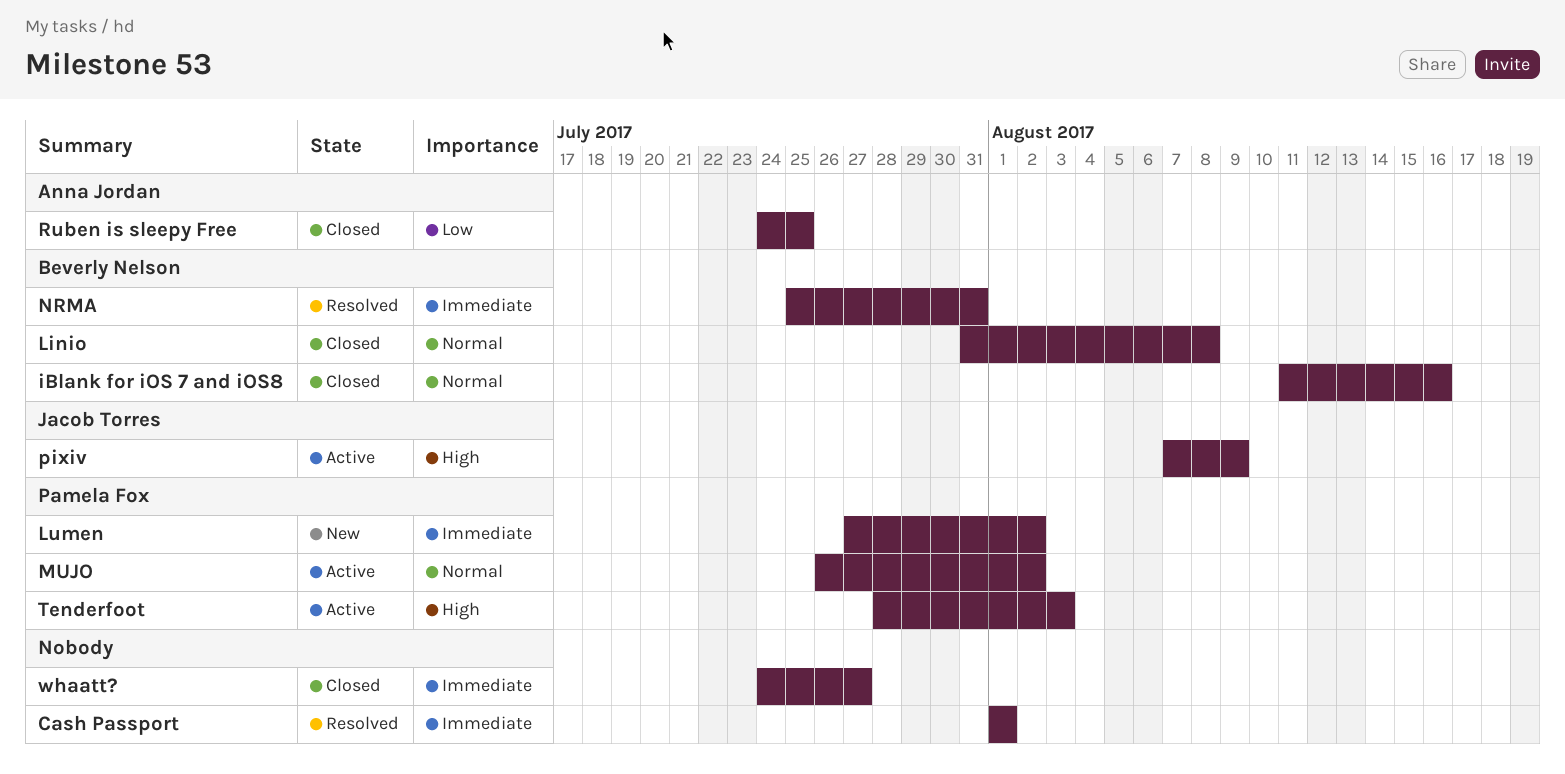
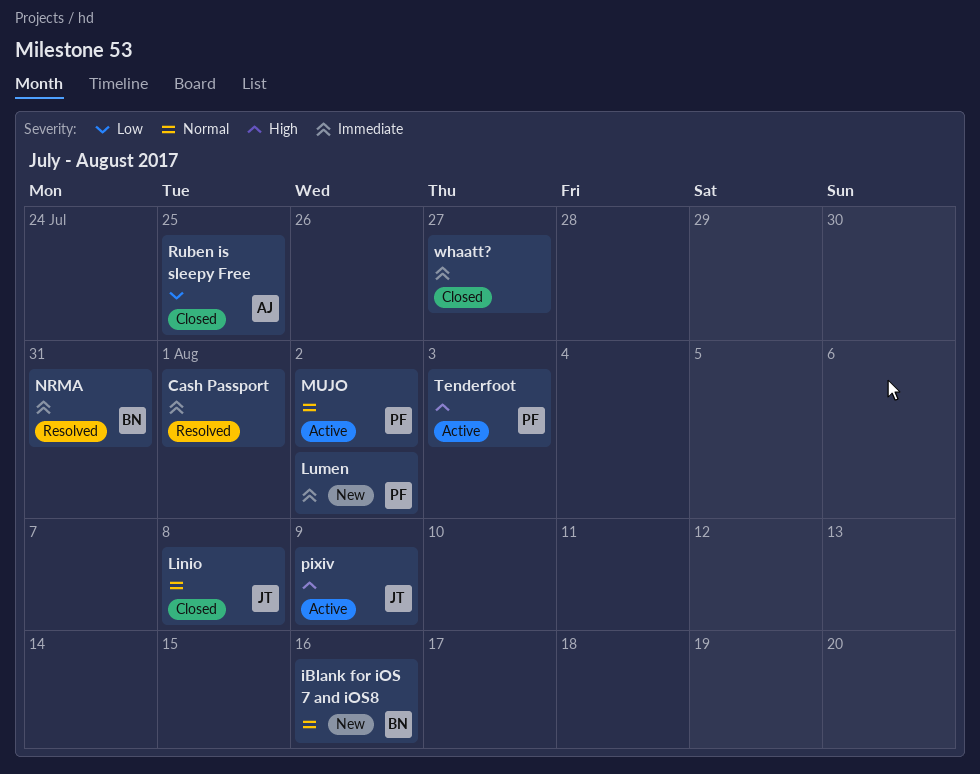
iBlank for iOS 7 and iOS8, status: Closed -> New
Linio, owner: Beverly Nelson -> Jacob Torres

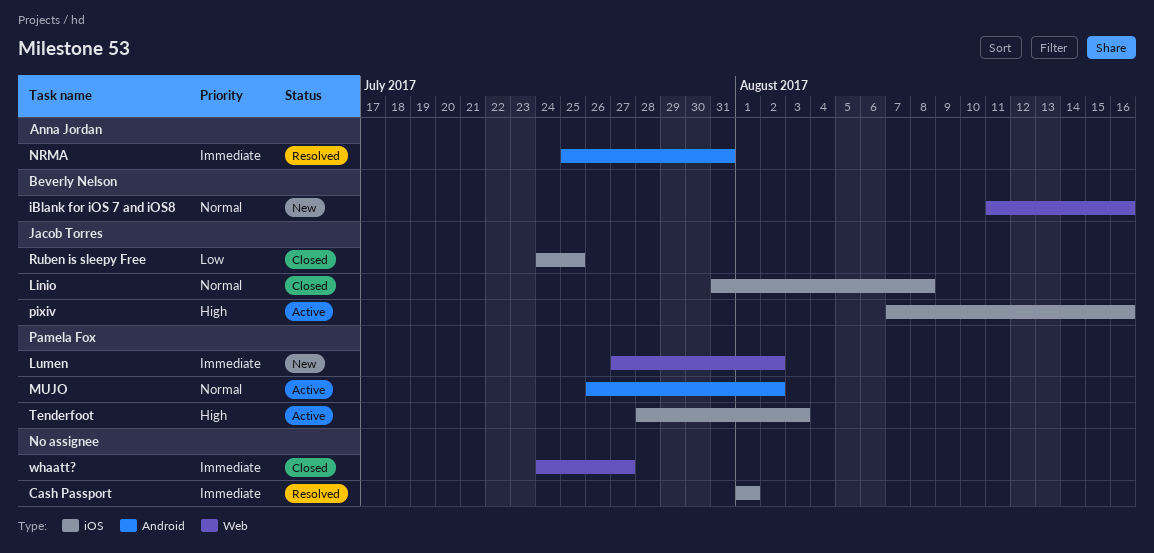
NRMA, owner: Beverly Nelson -> Anna Jordan
pixiv, due: Aug 9 -> Aug 16
Ruben is sleepy Free, owner: Anna Jordan -> Jacob Torres

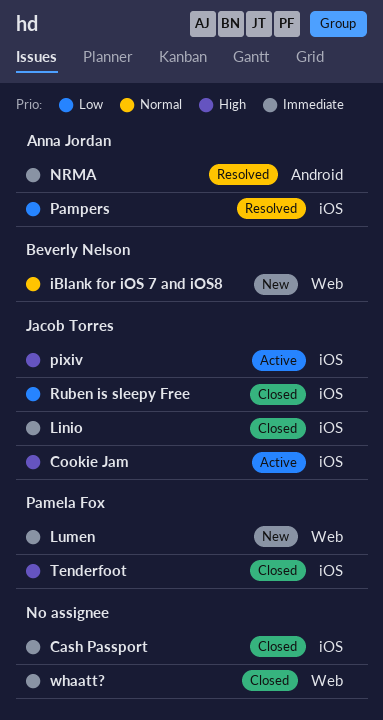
Cash Passport, status: Resolved -> Closed
Cookie Jam: none -> present
Linio, priority: Normal -> Immediate
MUJO: present -> none
Pampers: none -> present
Tenderfoot, status: Active -> Closed

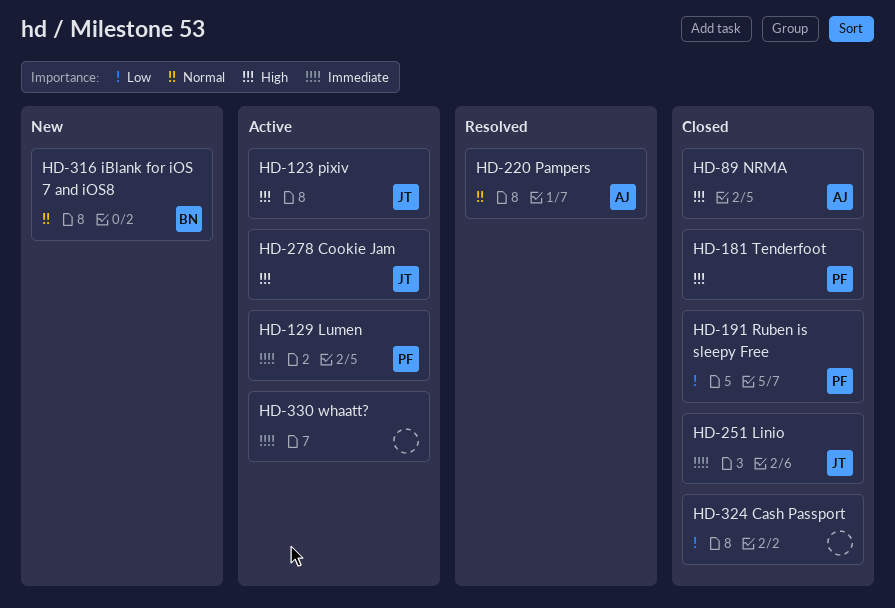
Cash Passport, priority: Immediate -> Low
Lumen, status: New -> Active
NRMA, status: Resolved -> Closed
NRMA, priority: Immediate -> High
Pampers, priority: Low -> Normal
Ruben is sleepy Free, owner: Jacob Torres -> Pamela Fox
whaatt?, status: Closed -> Active

